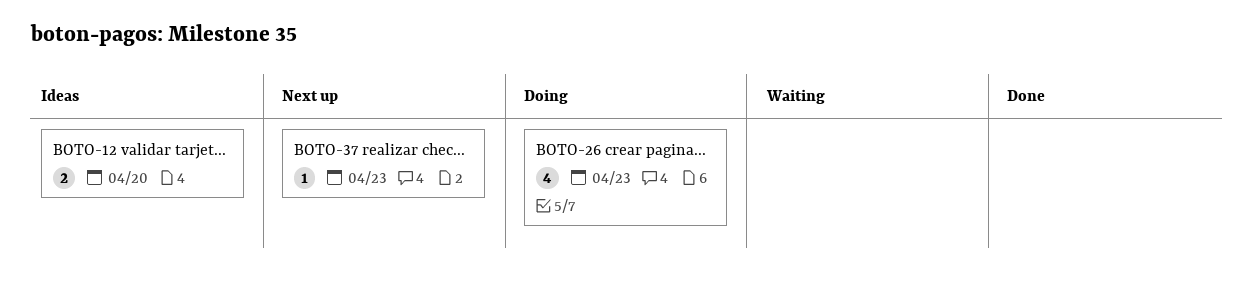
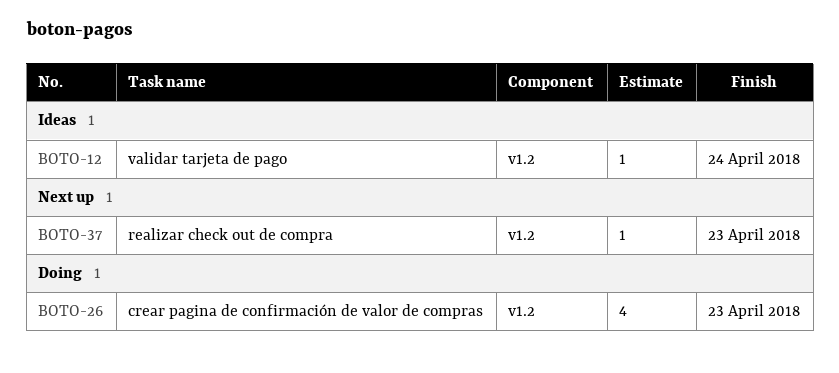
BOTO-12, estimate: 2 -> 1
BOTO-12, due: Apr 20 -> Apr 24

